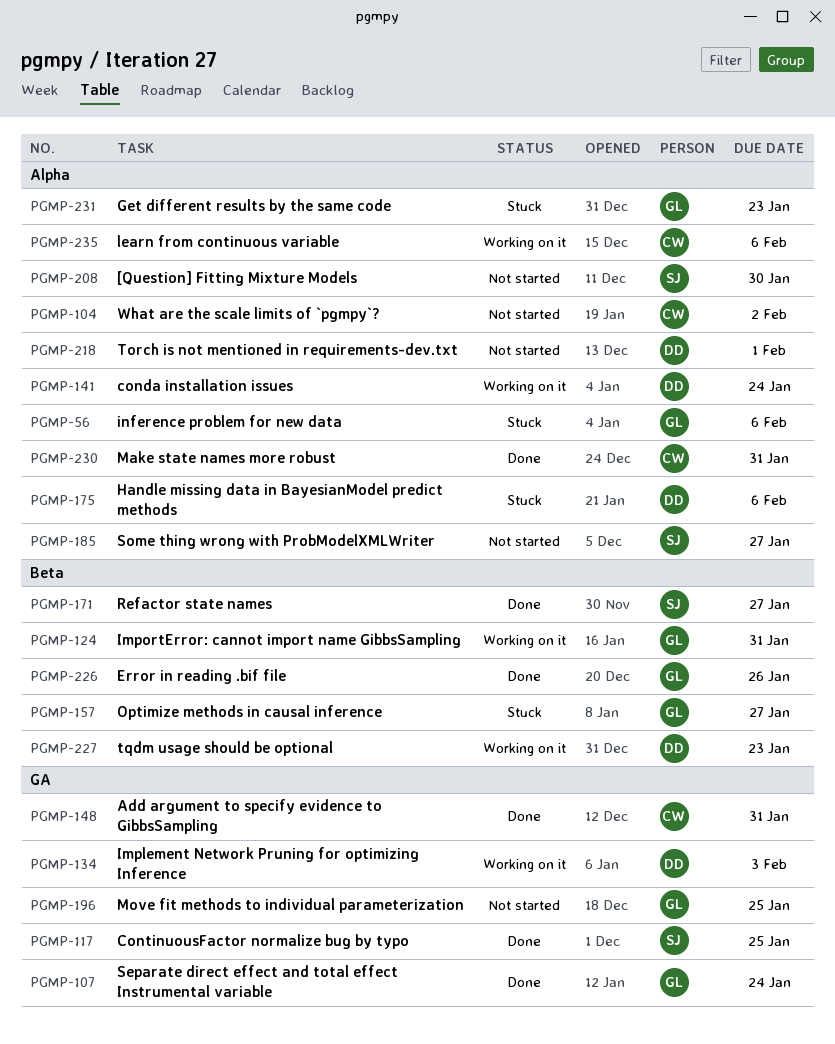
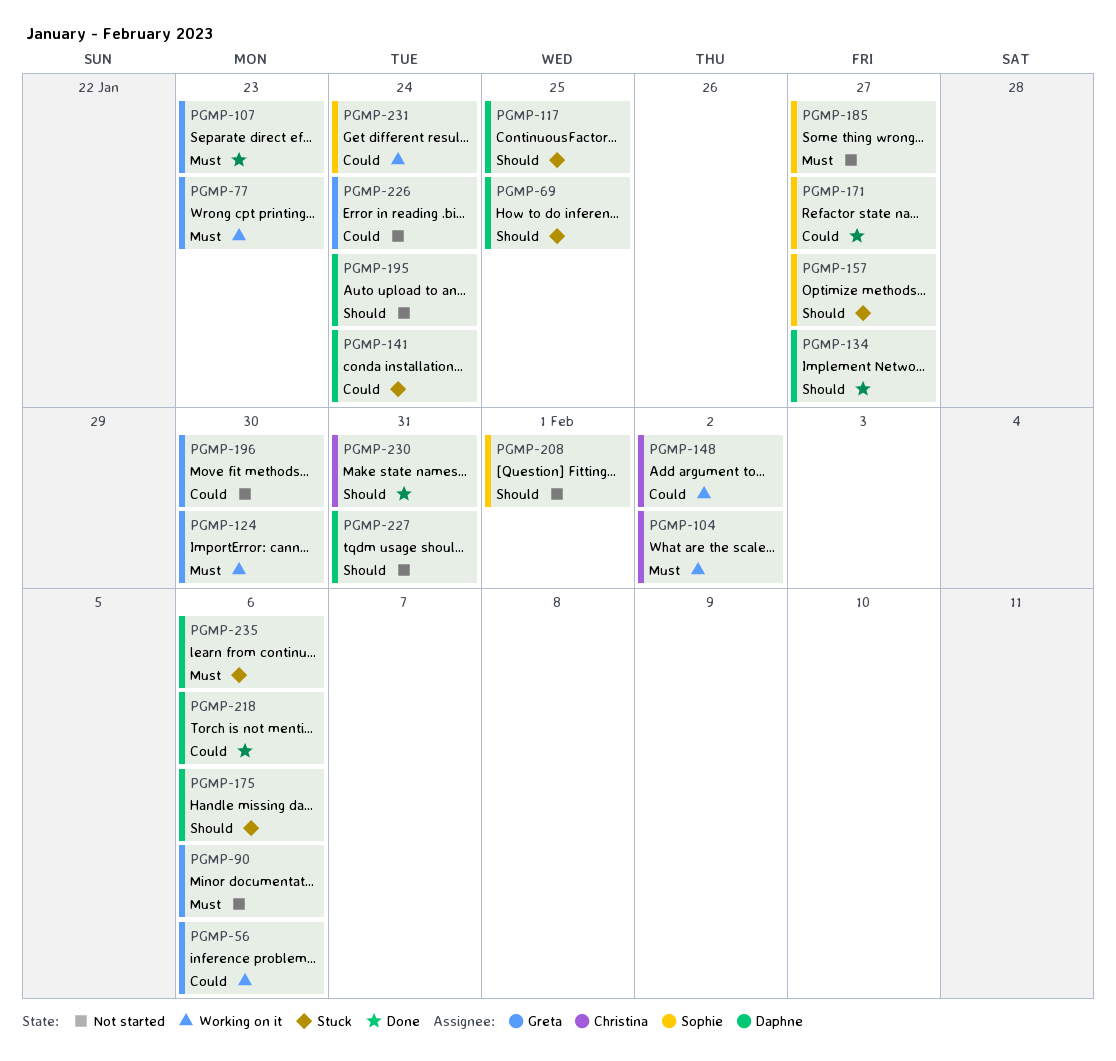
PGMP-56, status: Stuck -> Working on it
PGMP-69: none -> present
PGMP-77: none -> present
PGMP-90: none -> present
PGMP-104, status: Not started -> Working on it
PGMP-107, due: Jan 24 -> Jan 23
PGMP-117, status: Done -> Stuck
PGMP-117, owner: Sophie -> Daphne
PGMP-124, due: Jan 31 -> Jan 30
PGMP-134, status: Working on it -> Done
PGMP-134, due: Feb 3 -> Jan 27
PGMP-141, status: Working on it -> Stuck
PGMP-148, status: Done -> Working on it
PGMP-148, due: Jan 31 -> Feb 2
PGMP-157, owner: Greta -> Sophie
PGMP-195: none -> present
PGMP-196, due: Jan 25 -> Jan 30
PGMP-208, due: Jan 30 -> Feb 1
PGMP-218, status: Not started -> Done
PGMP-218, due: Feb 1 -> Feb 6
PGMP-226, status: Done -> Not started
PGMP-226, due: Jan 26 -> Jan 24
PGMP-227, status: Working on it -> Not started
PGMP-227, due: Jan 23 -> Jan 31
PGMP-231, status: Stuck -> Working on it
PGMP-231, owner: Greta -> Sophie
PGMP-231, due: Jan 23 -> Jan 24
PGMP-235, status: Working on it -> Stuck
PGMP-235, owner: Christina -> Daphne

